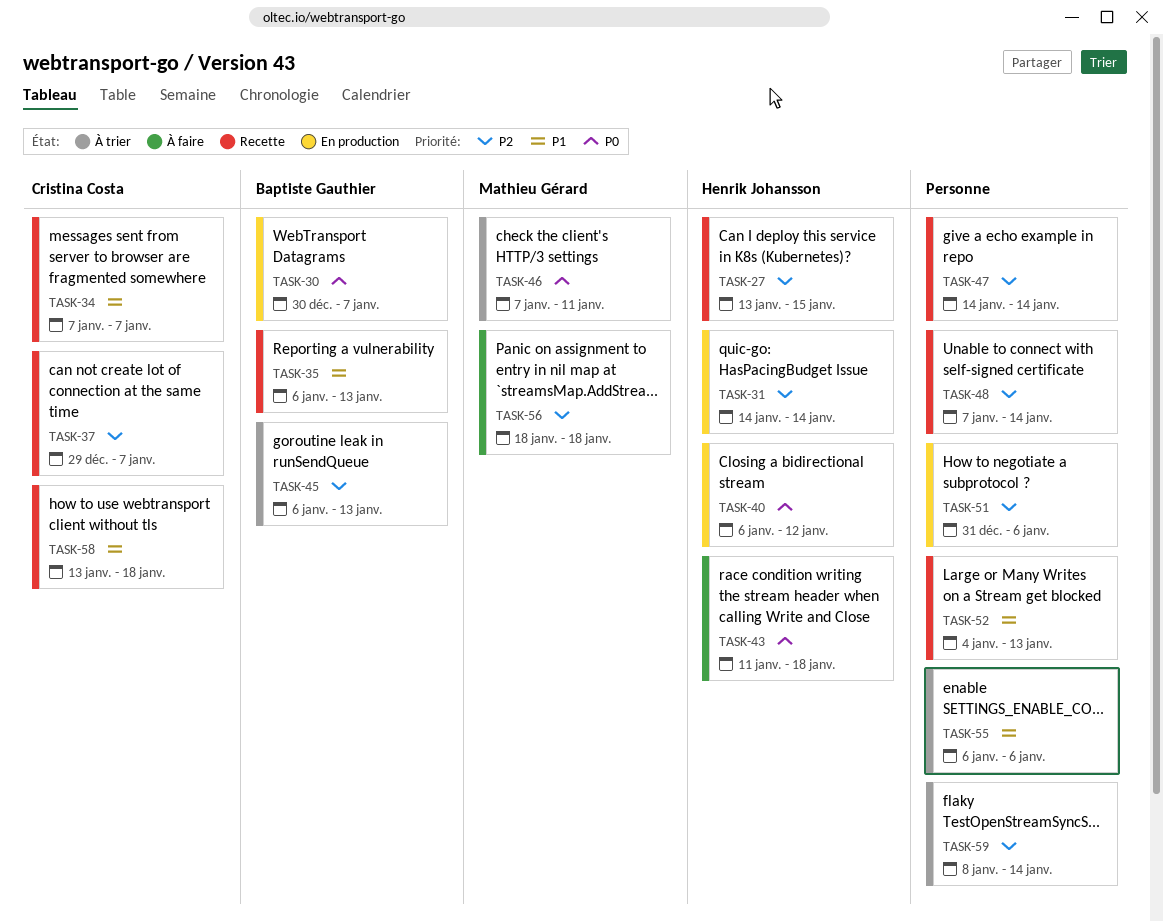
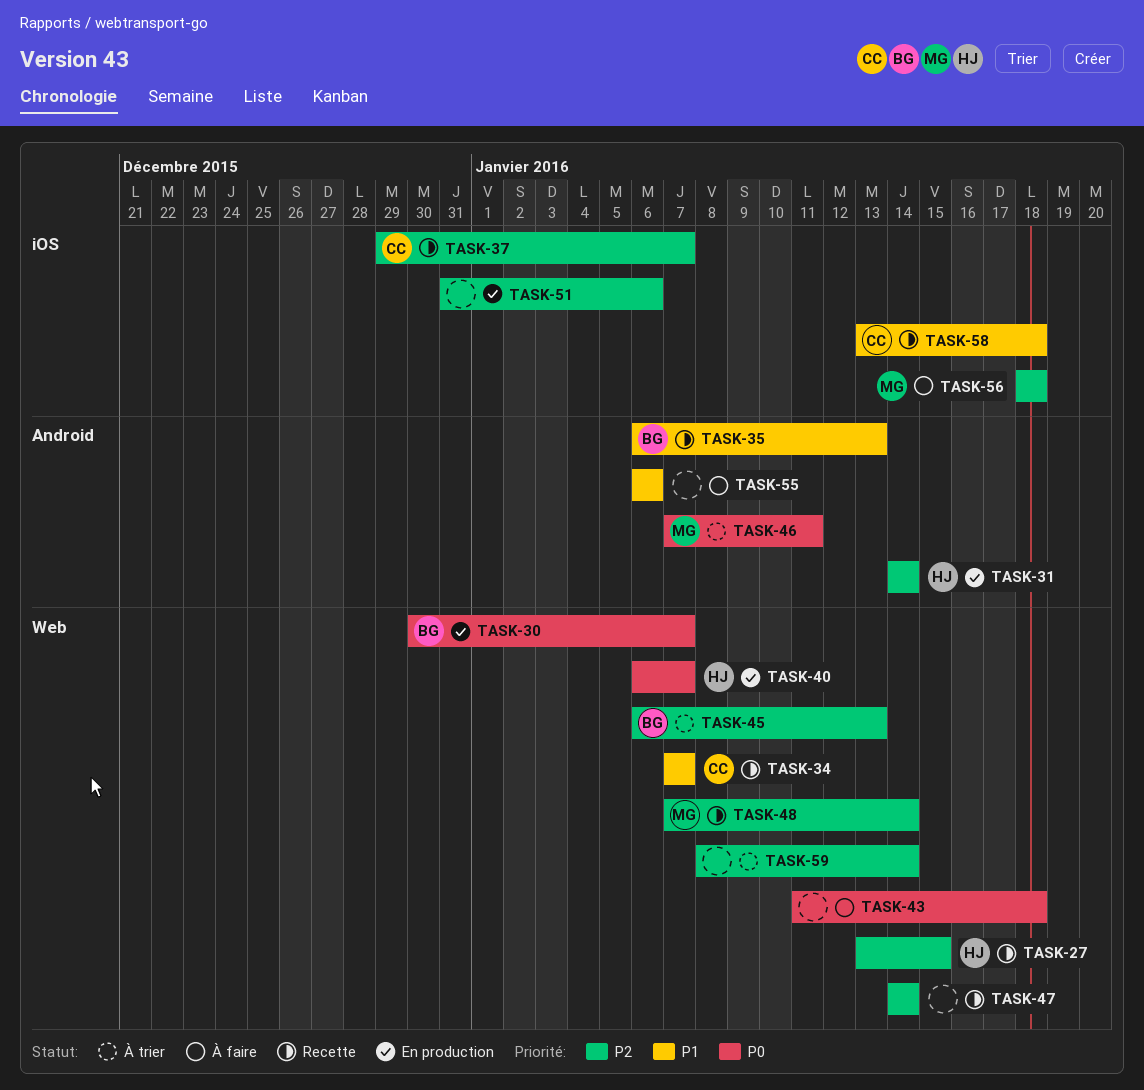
TASK-40, due: Jan 12 -> Jan 7
TASK-43, owner: Henrik Johansson -> none
TASK-48, owner: none -> Mathieu Gérard
TASK-52: present -> none
TASK-55, status: À trier -> À faire

